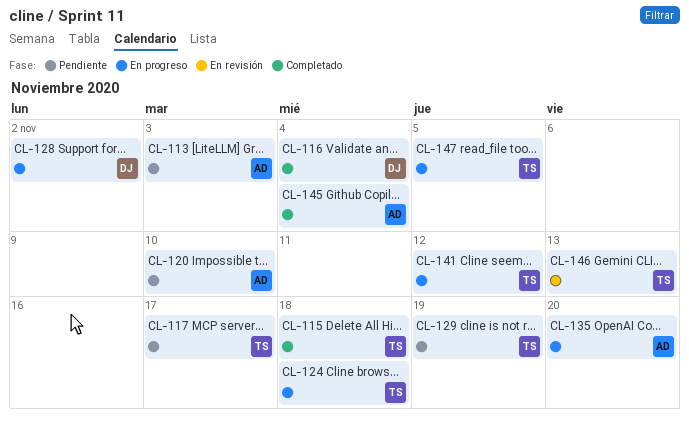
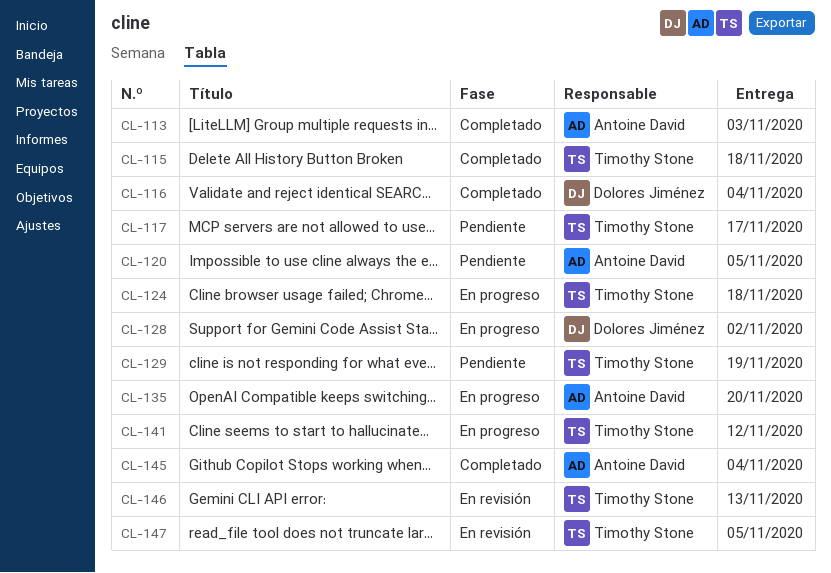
CL-113, status: Pendiente -> Completado
CL-120, due: Nov 10 -> Nov 5
CL-147, status: En progreso -> En revisión

